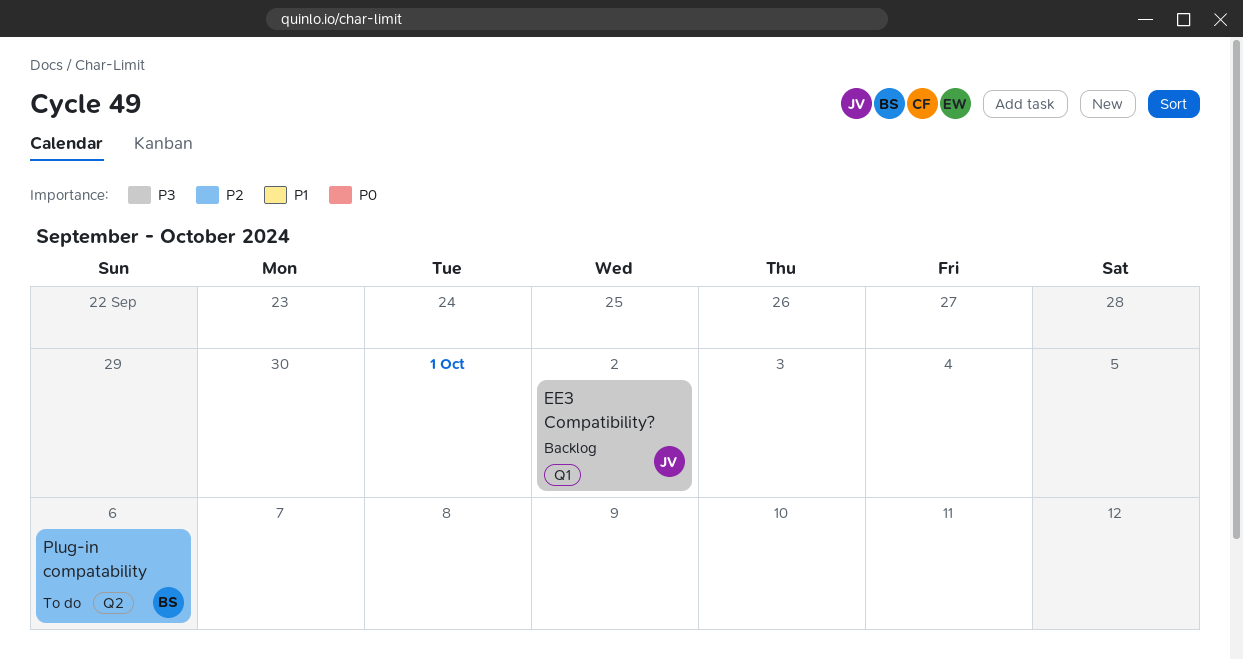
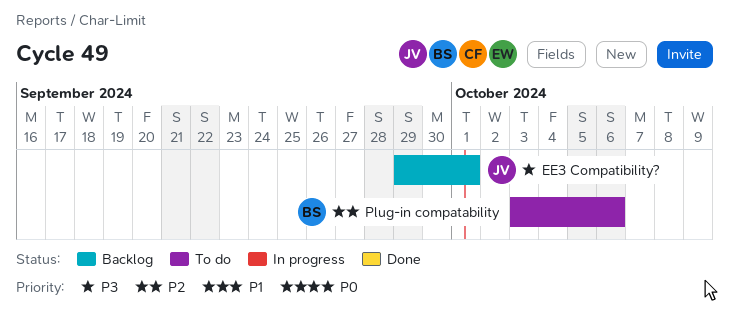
EE3 Compatibility?, due: Oct 2 -> Oct 1

